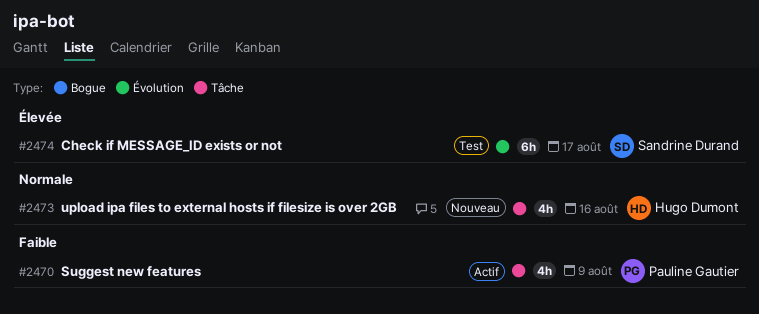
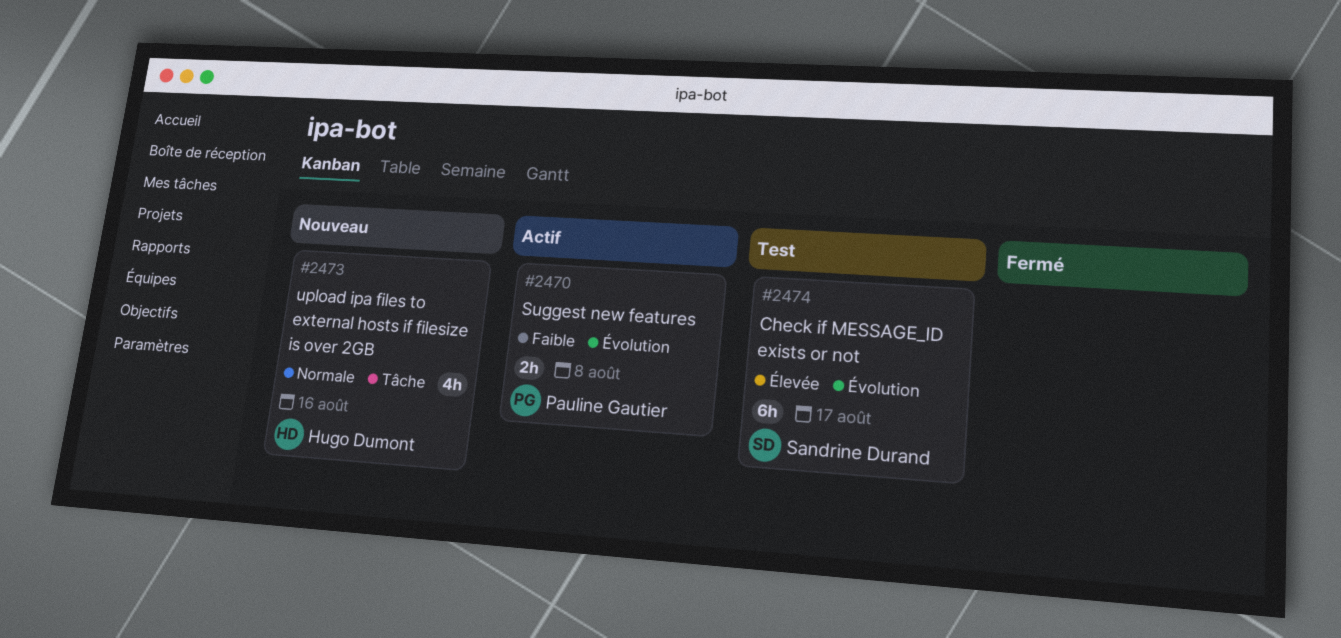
#2470, label: Tâche -> Évolution
#2470, estimate: 4h -> 2h
#2470, due: Aug 9 -> Aug 8

